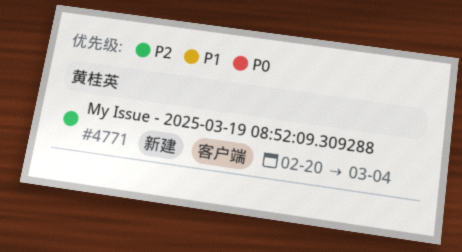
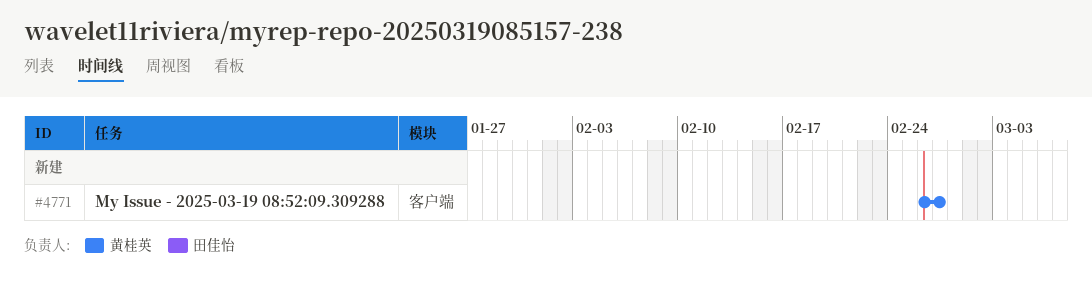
#4771, start: Feb 20 -> Feb 26
#4771, due: Mar 4 -> Feb 27

